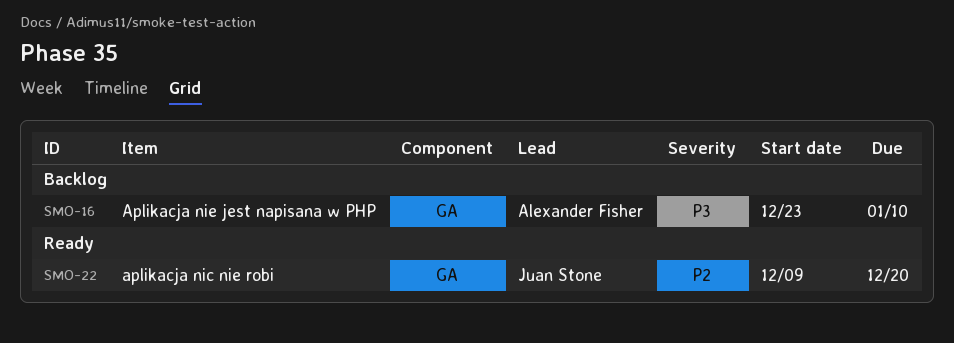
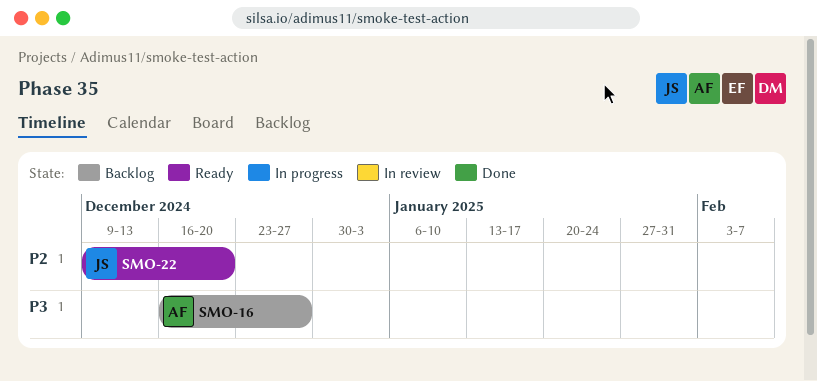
SMO-16, start: Dec 23 -> Dec 16
SMO-16, due: Jan 10 -> Dec 27

